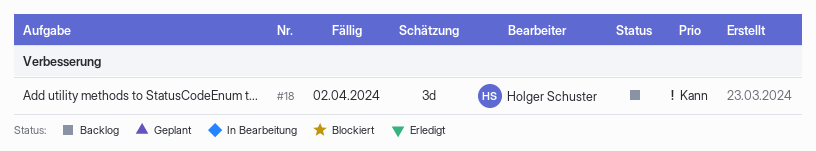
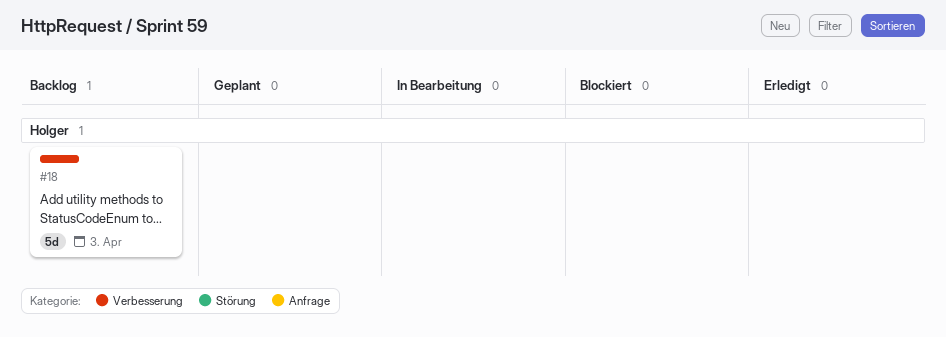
#18, estimate: 3d -> 5d
#18, due: Apr 2 -> Apr 3

